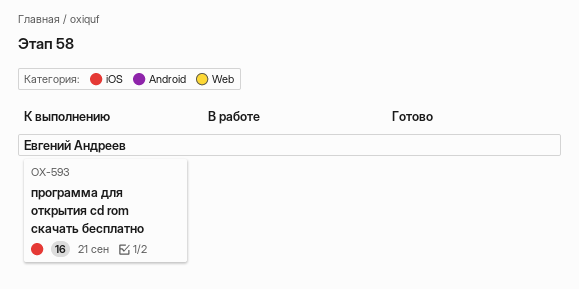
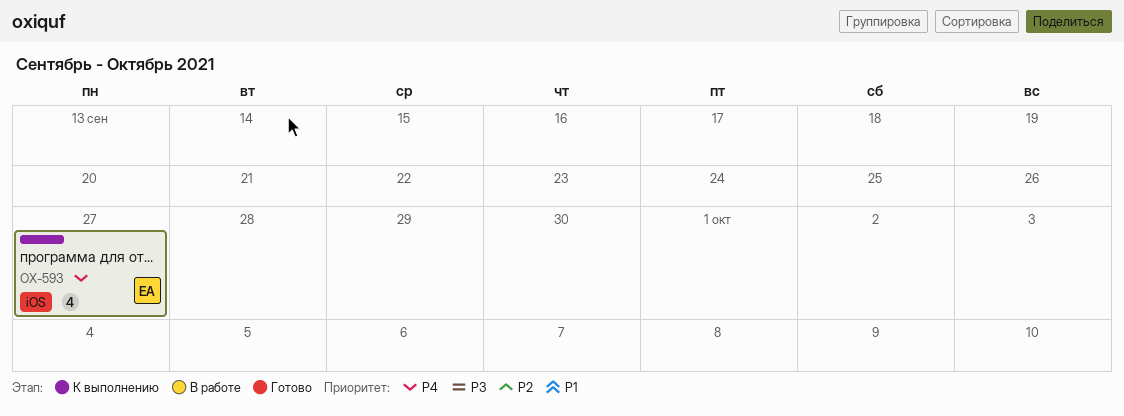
OX-593, estimate: 16 -> 4
OX-593, due: Sep 21 -> Sep 27

